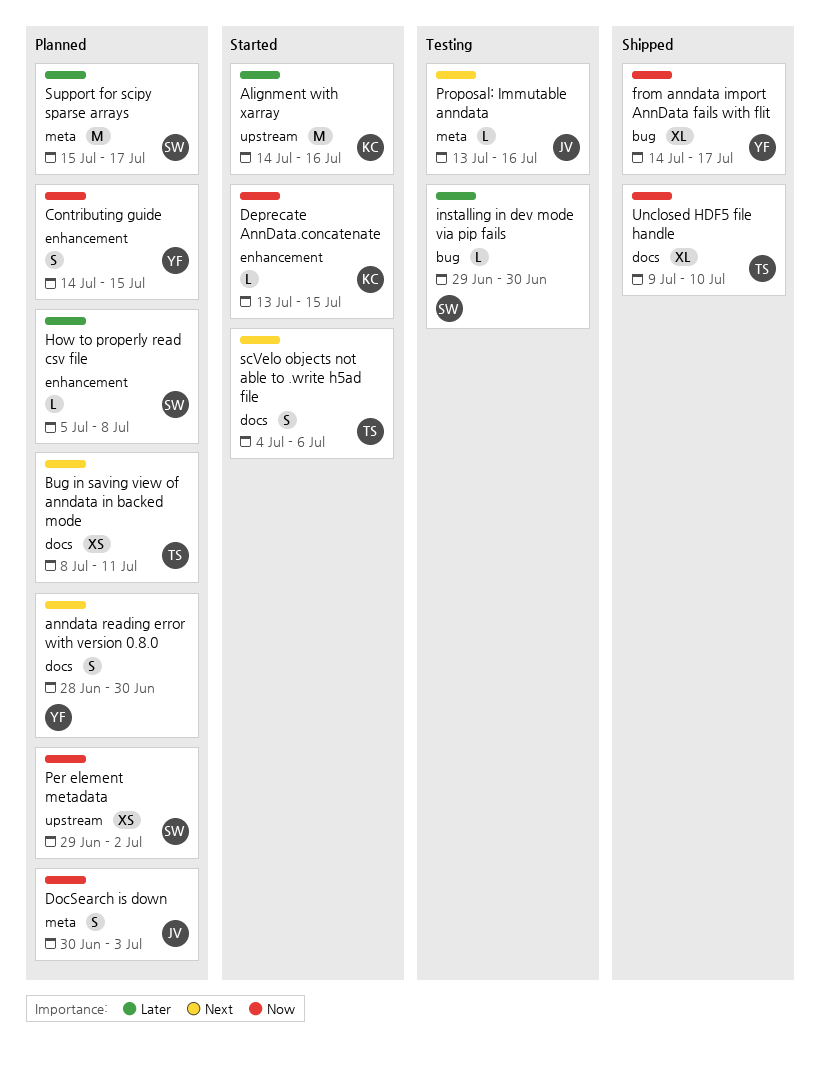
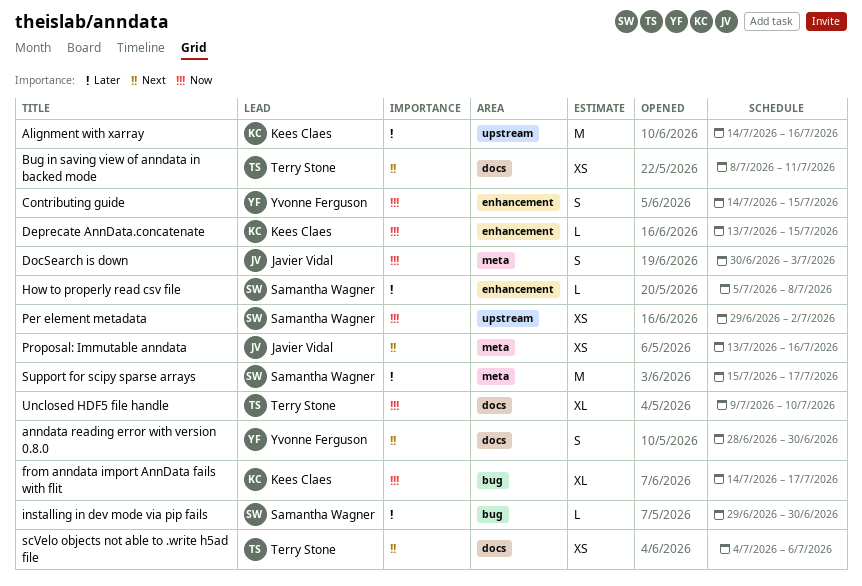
from anndata import AnnData fails with flit, owner: Yvonne Ferguson -> Kees Claes
Proposal: Immutable anndata, estimate: L -> XS
scVelo objects not able to .write h5ad file, estimate: S -> XS

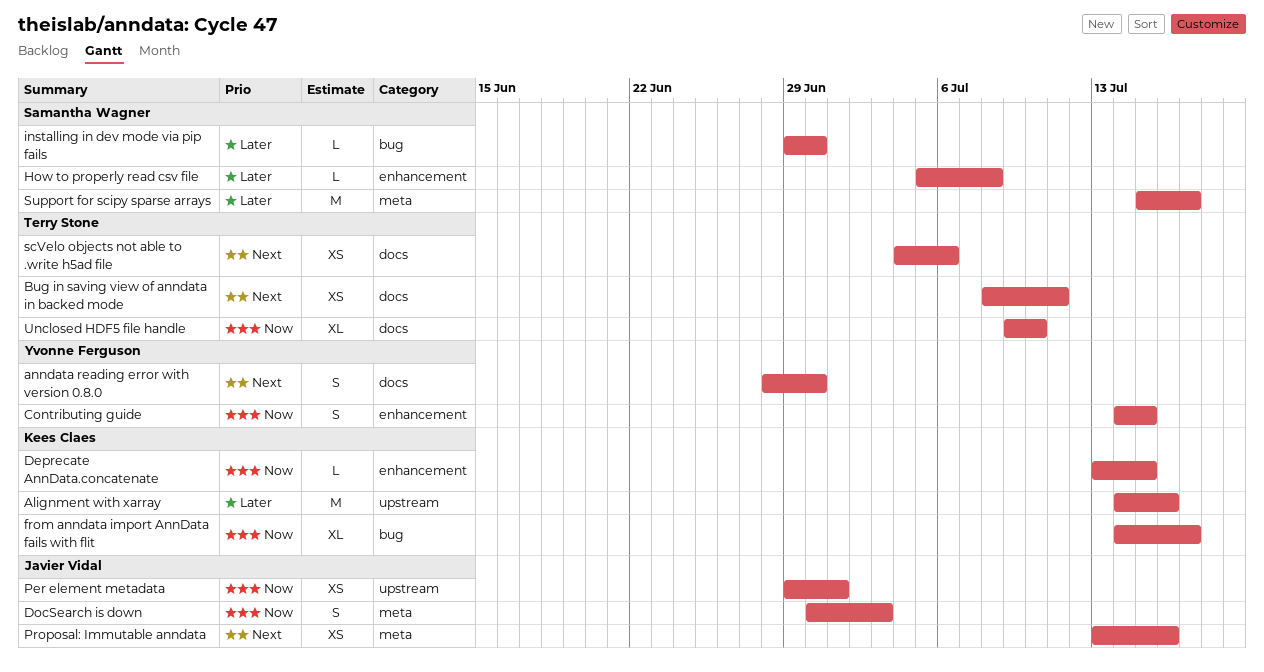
Per element metadata, owner: Samantha Wagner -> Javier Vidal
Per element metadata, due: Jul 2 -> Jul 1

